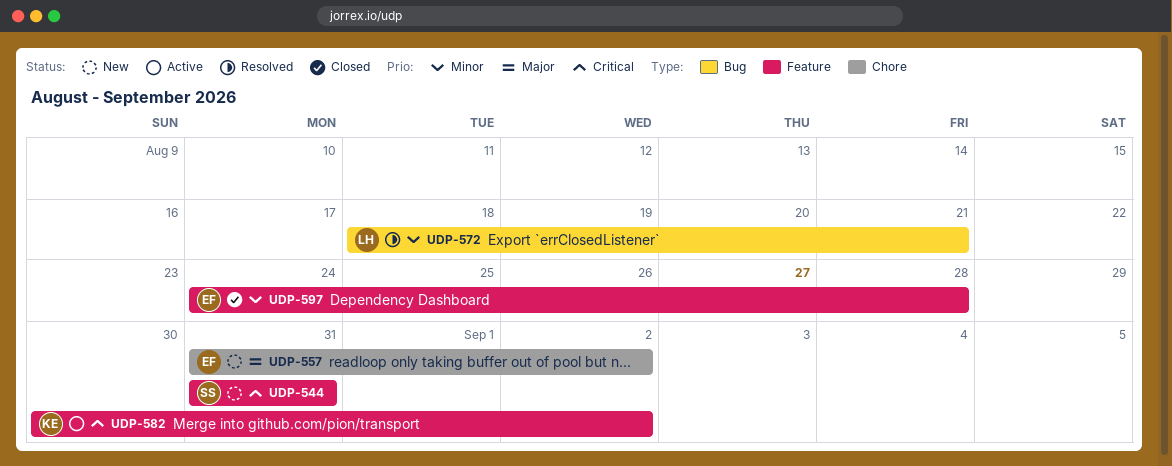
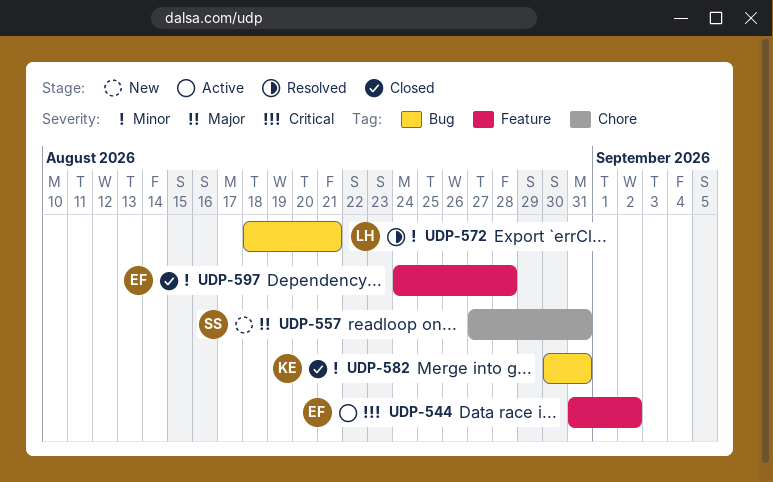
UDP-544, status: New -> Active
UDP-544, owner: SS -> EF
UDP-544, due: Aug 31 -> Sep 2
UDP-557, owner: EF -> SS
UDP-557, start: Aug 31 -> Aug 27
UDP-557, due: Sep 2 -> Aug 31
UDP-582, status: Active -> Closed
UDP-582, priority: Critical -> Minor
UDP-582, label: Feature -> Bug
UDP-582, due: Sep 2 -> Aug 31

